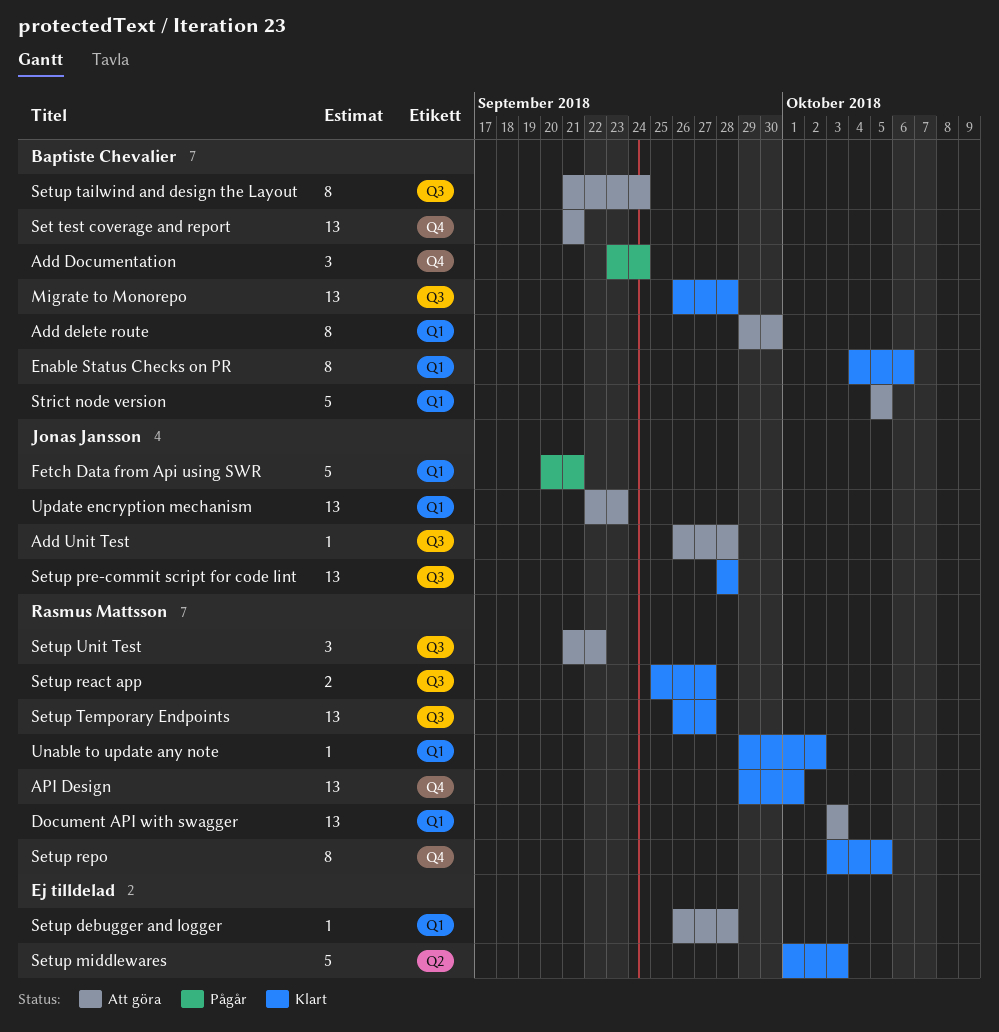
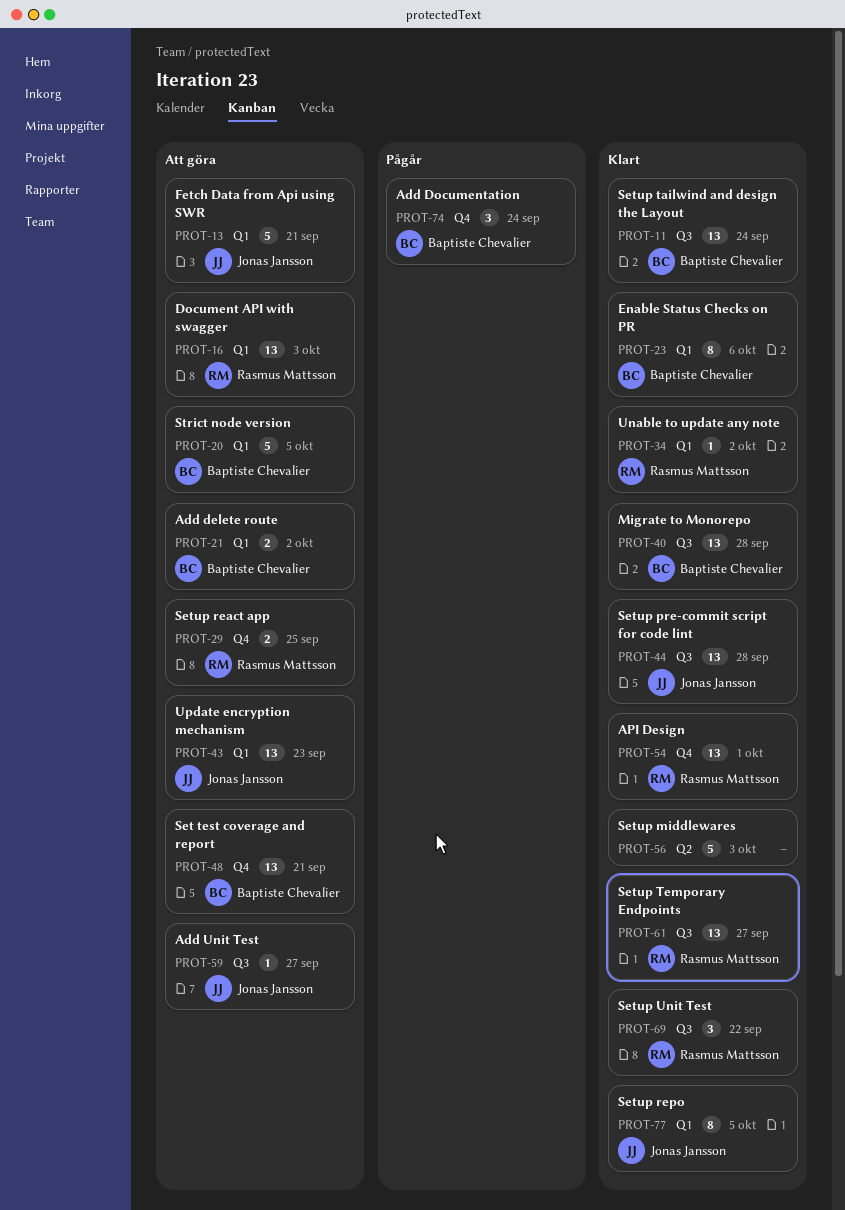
Add delete route, estimate: 8 -> 2
Add delete route, due: Sep 30 -> Oct 2
Add Unit Test, due: Sep 28 -> Sep 27
Fetch Data from Api using SWR, status: Pågår -> Att göra
Setup debugger and logger: present -> none
Setup react app, status: Klart -> Att göra
Setup react app, label: Q3 -> Q4
Setup react app, due: Sep 27 -> Sep 25
Setup repo, owner: Rasmus Mattsson -> Jonas Jansson
Setup repo, label: Q4 -> Q1
Setup tailwind and design the Layout, status: Att göra -> Klart
Setup tailwind and design the Layout, estimate: 8 -> 13
Setup Unit Test, status: Att göra -> Klart

